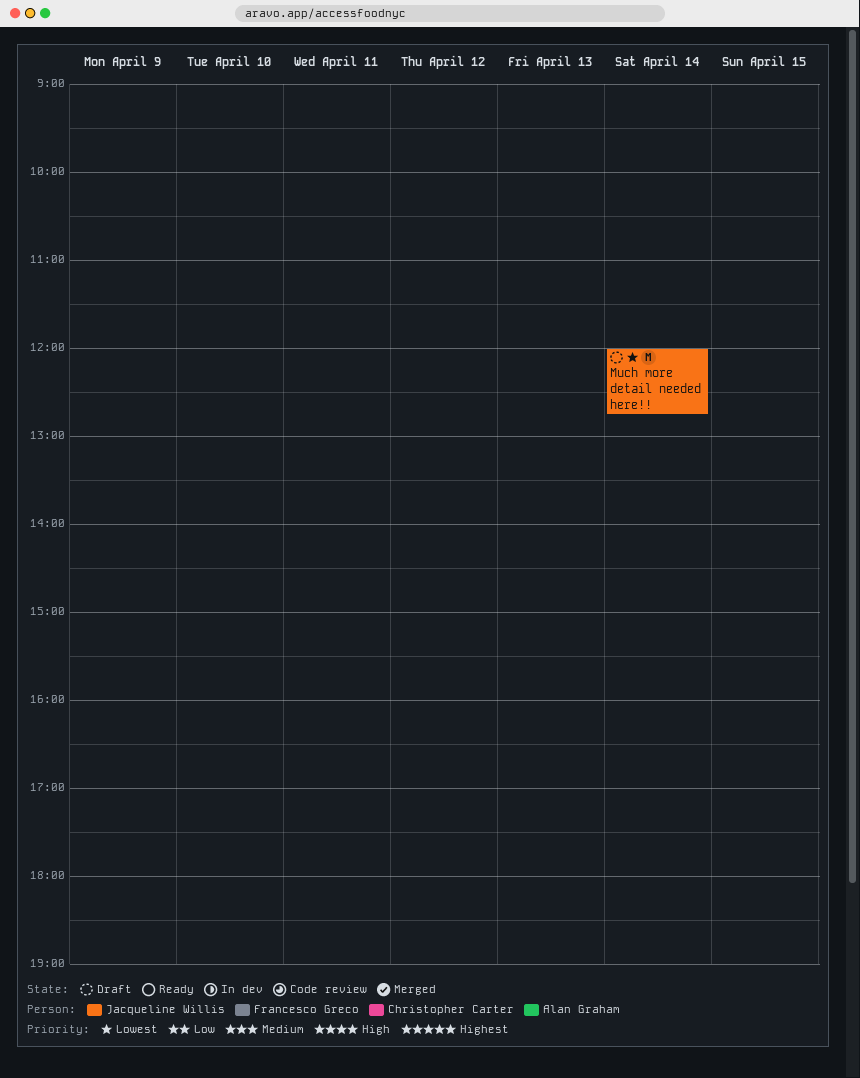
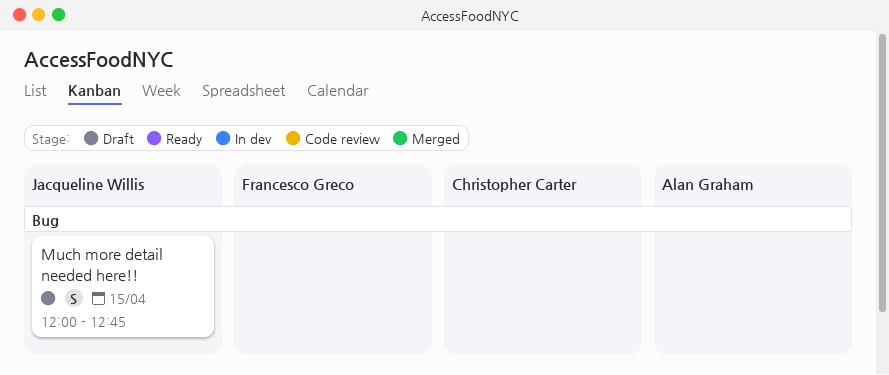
Much more detail needed here!!, estimate: M -> S
Much more detail needed here!!, day: Apr 14 -> Apr 15

